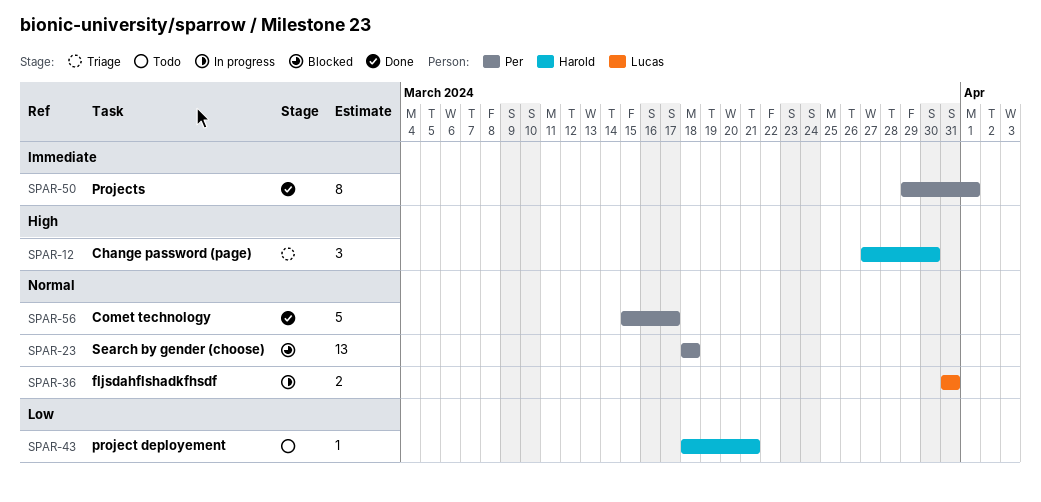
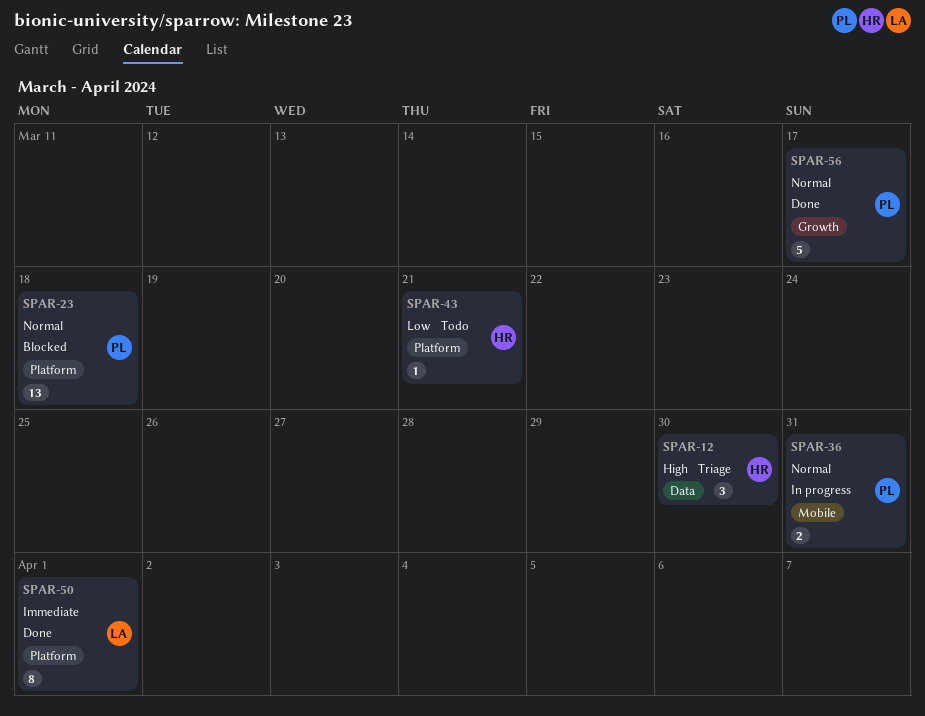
SPAR-36, owner: Lucas -> Per
SPAR-50, owner: Per -> Lucas

